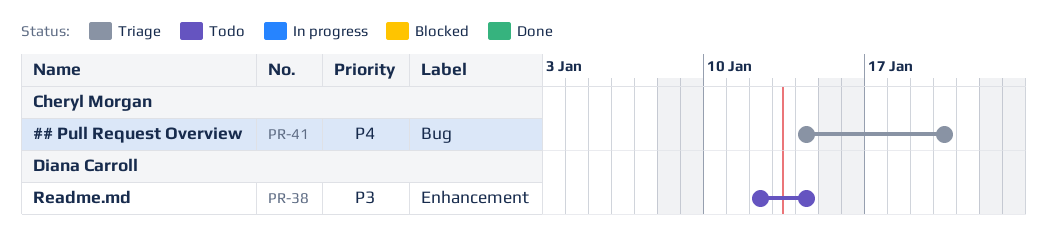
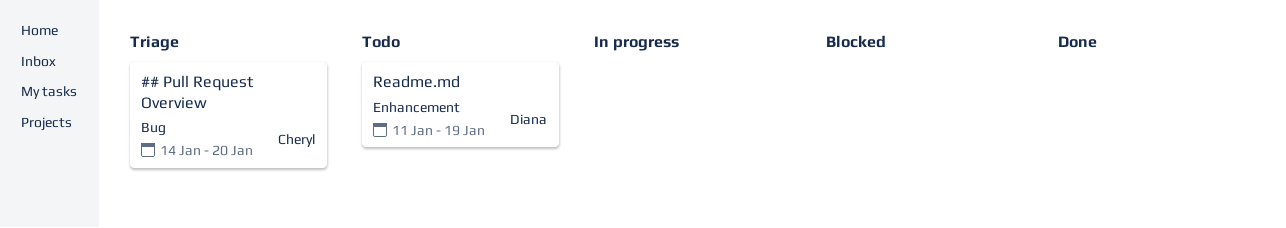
Readme.md, start: Jan 12 -> Jan 11
Readme.md, due: Jan 14 -> Jan 19

